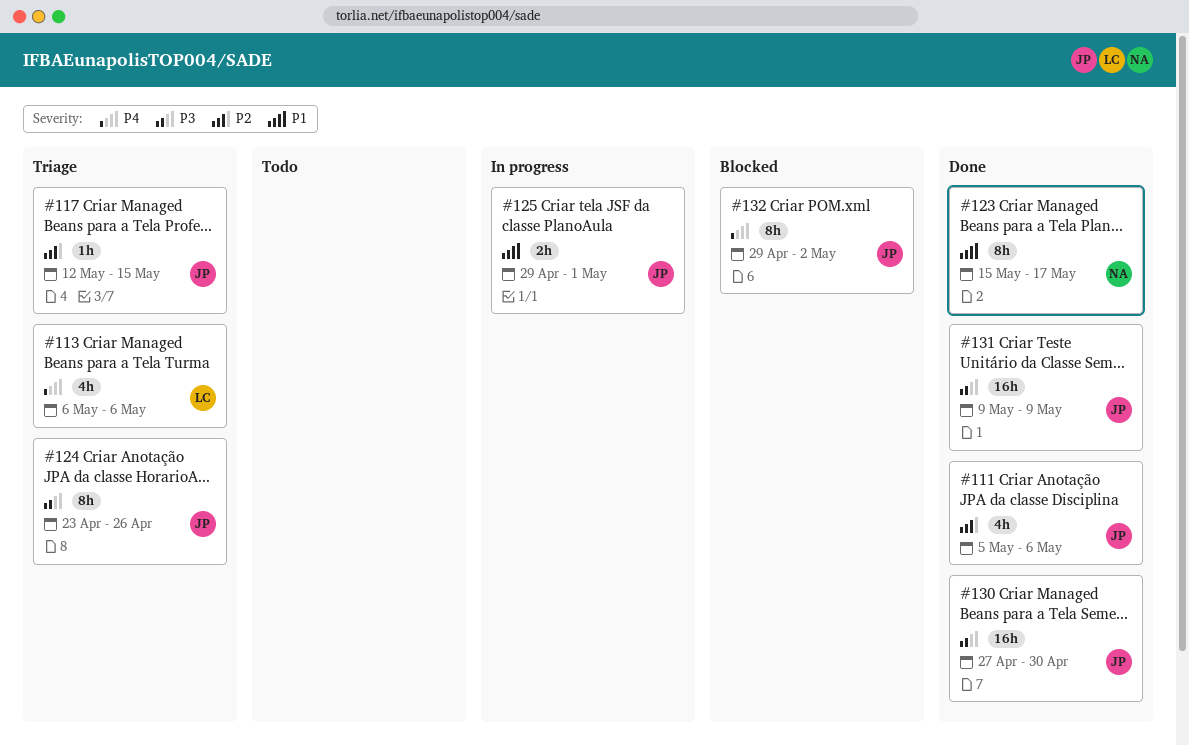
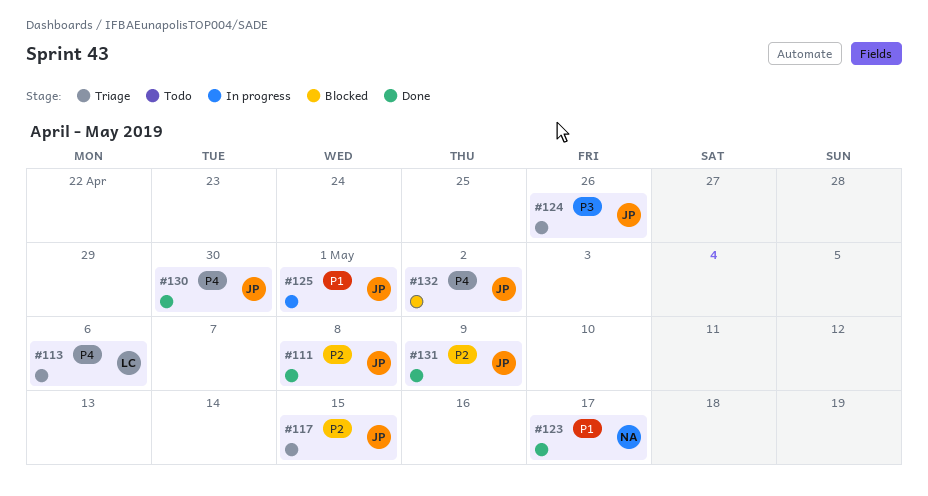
#111, due: May 6 -> May 8
#130, priority: P3 -> P4
#131, priority: P3 -> P2

